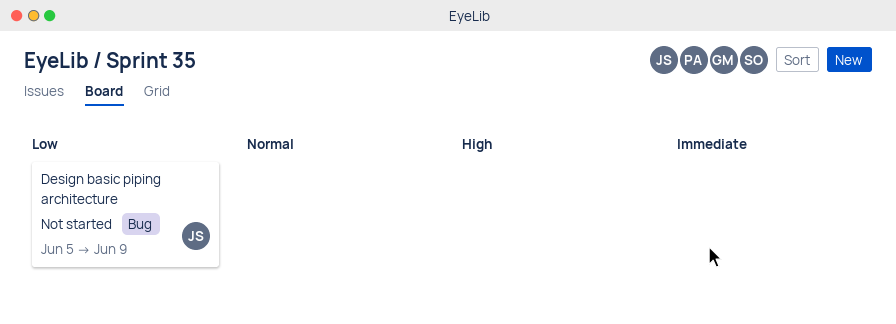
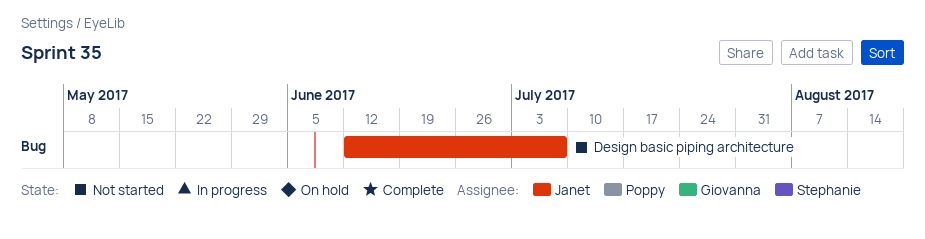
Design basic piping architecture, start: Jun 5 -> Jun 12
Design basic piping architecture, due: Jun 9 -> Jul 7

